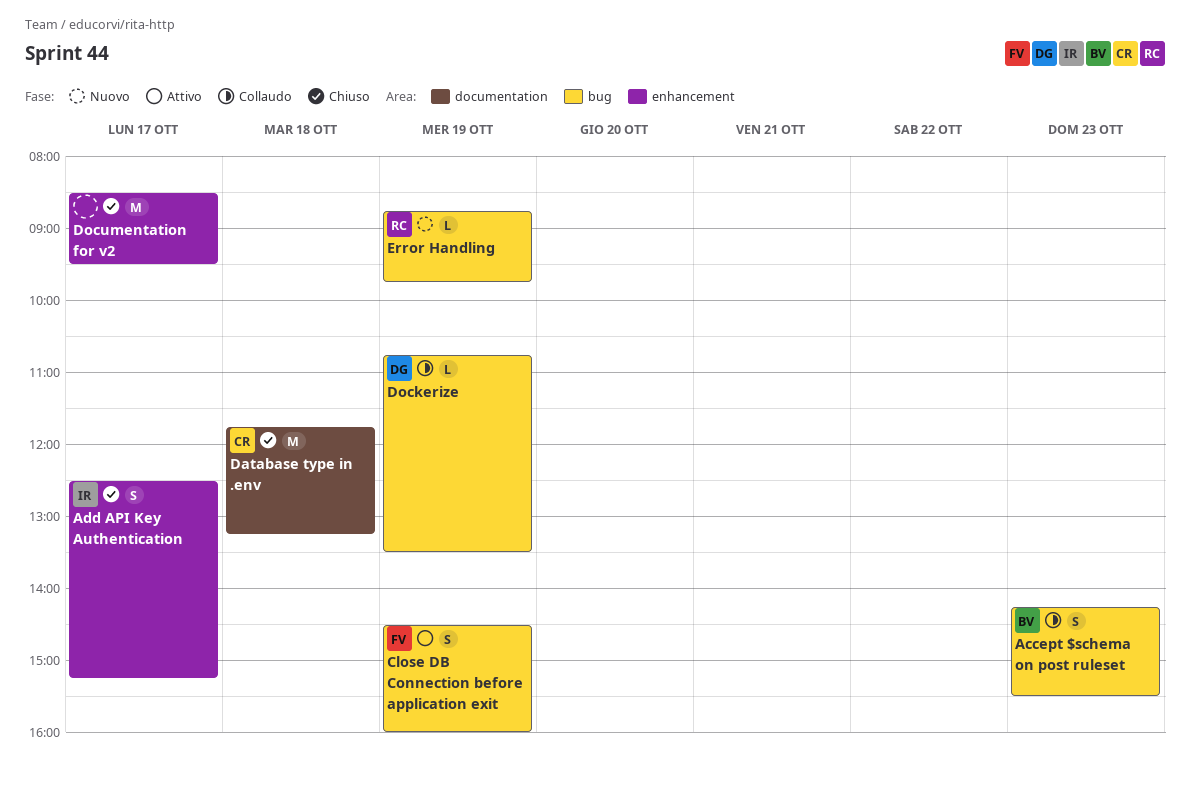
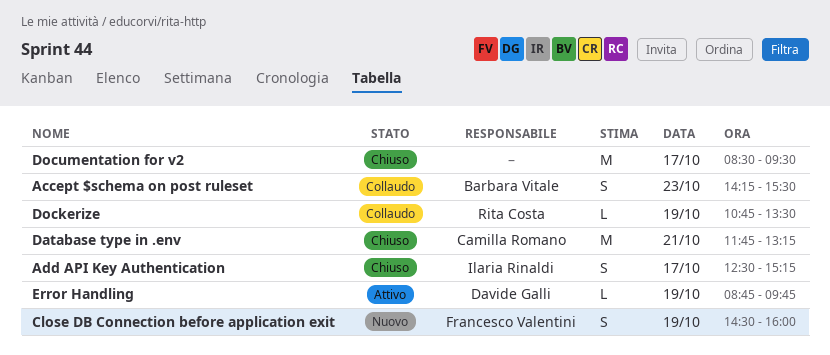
Close DB Connection before application exit, status: Attivo -> Nuovo
Database type in .env, day: Oct 18 -> Oct 21
Dockerize, owner: Davide Galli -> Rita Costa
Error Handling, status: Nuovo -> Attivo
Error Handling, owner: Rita Costa -> Davide Galli

